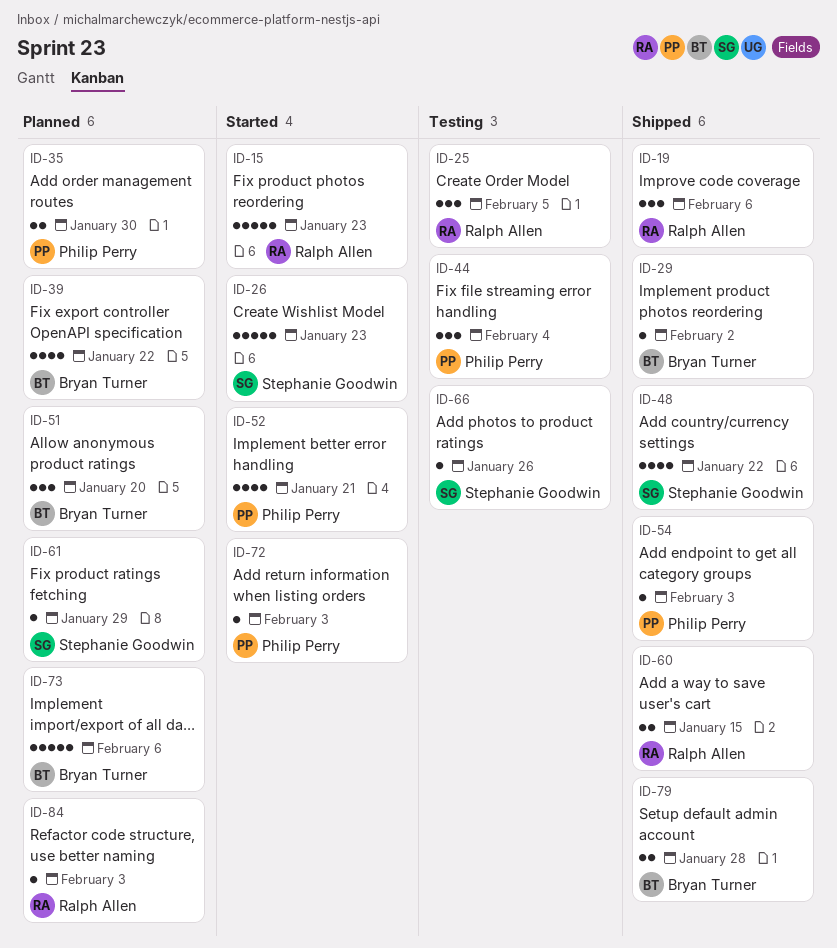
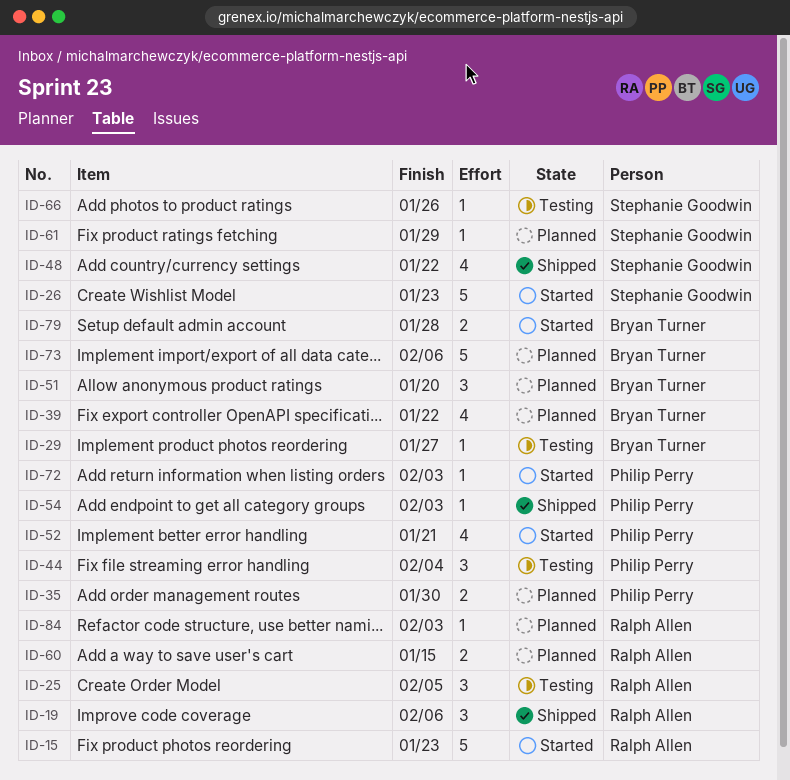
ID-29, status: Shipped -> Testing
ID-29, due: Feb 2 -> Jan 27
ID-60, status: Shipped -> Planned
ID-79, status: Shipped -> Started

